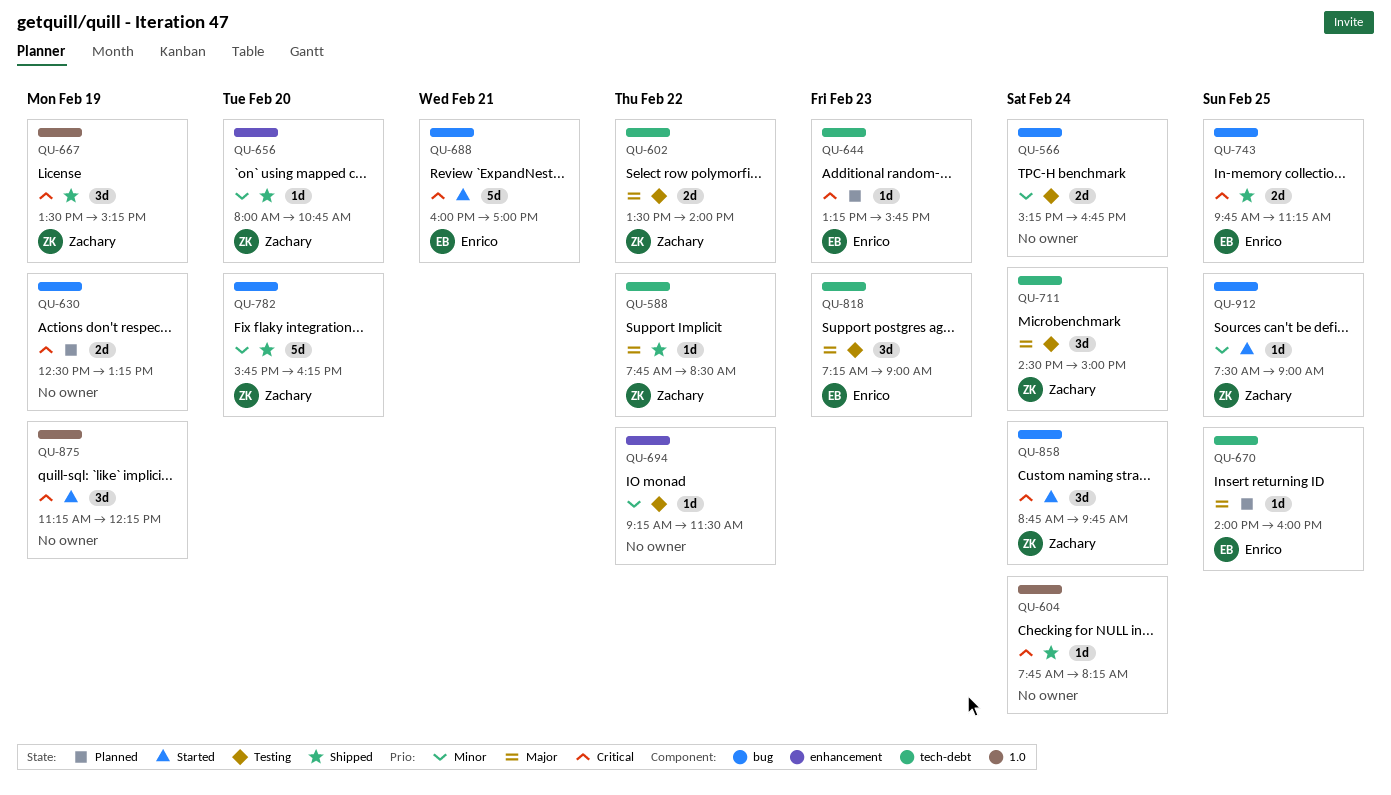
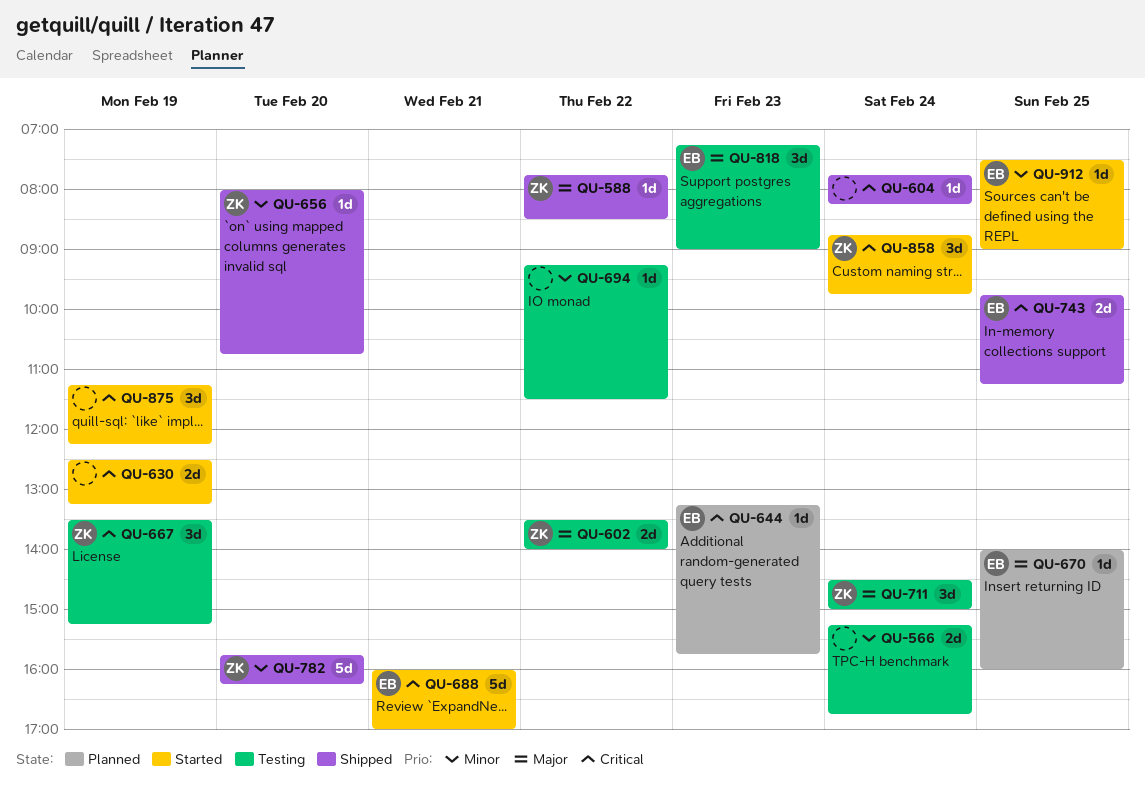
QU-630, status: Planned -> Started
QU-667, status: Shipped -> Testing
QU-912, owner: Zachary -> Enrico

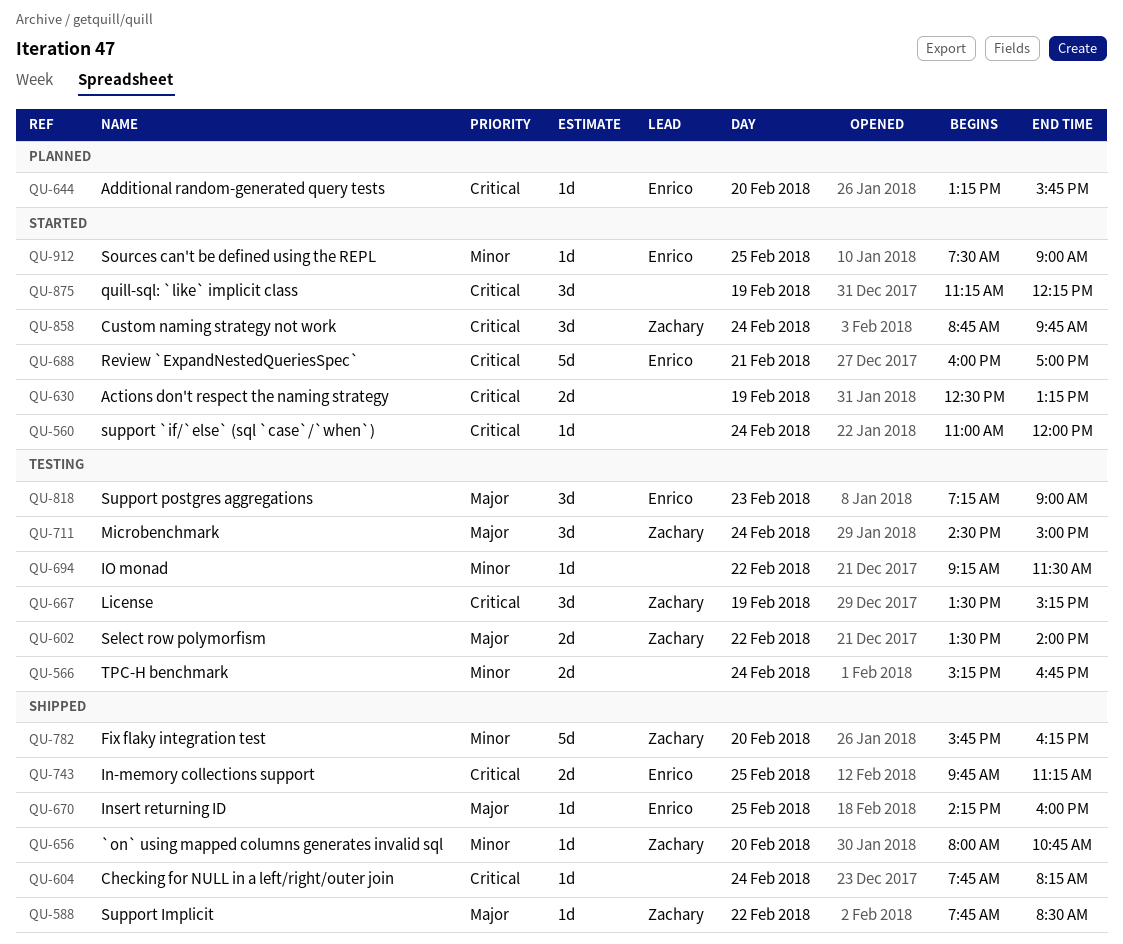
QU-560: none -> present
QU-644, day: Feb 23 -> Feb 20
QU-670, status: Planned -> Shipped
QU-670, begins: 14:00 -> 14:15

